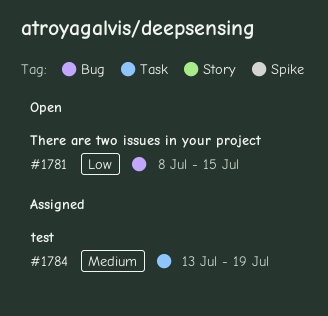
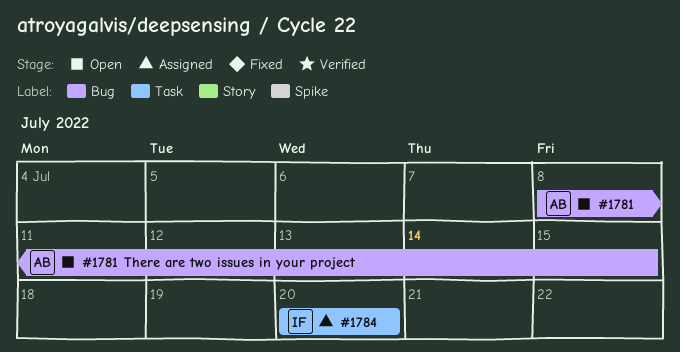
#1784, start: Jul 13 -> Jul 20
#1784, due: Jul 19 -> Jul 20

